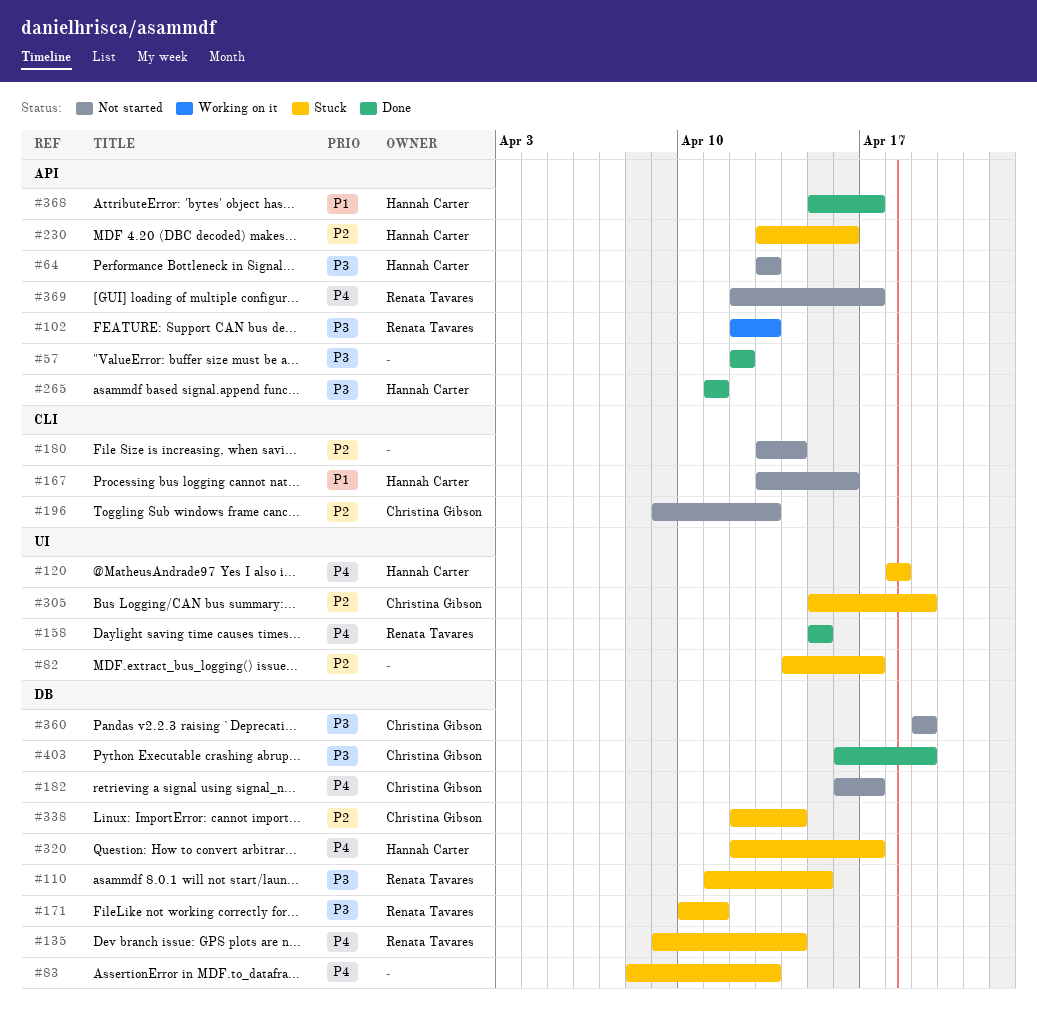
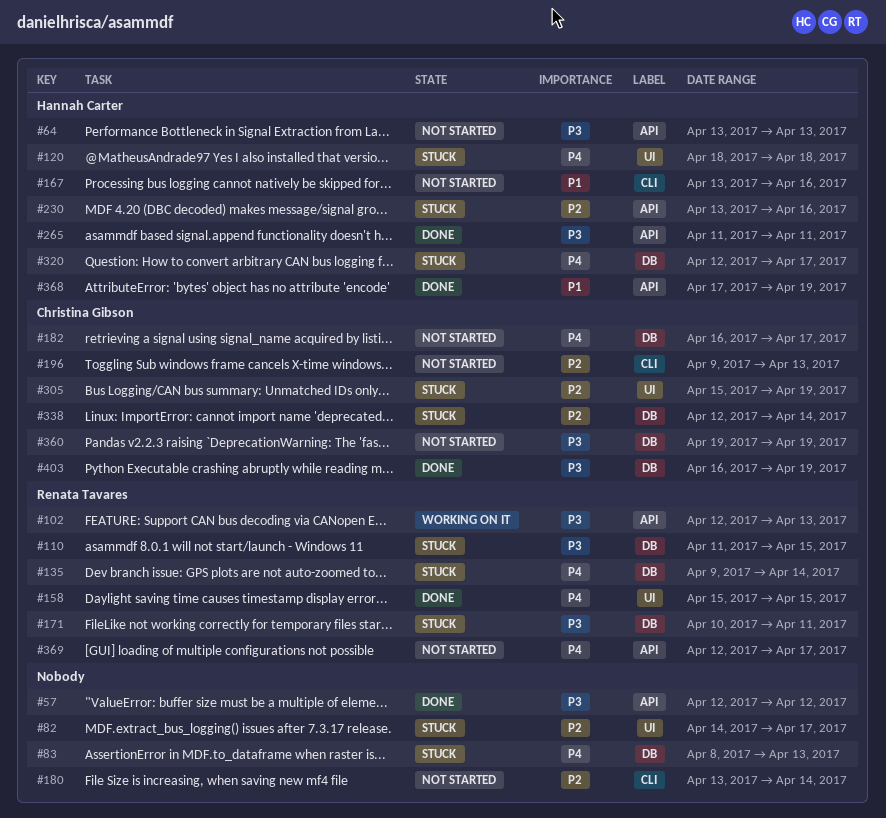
#368, start: Apr 15 -> Apr 17
#368, due: Apr 17 -> Apr 19

